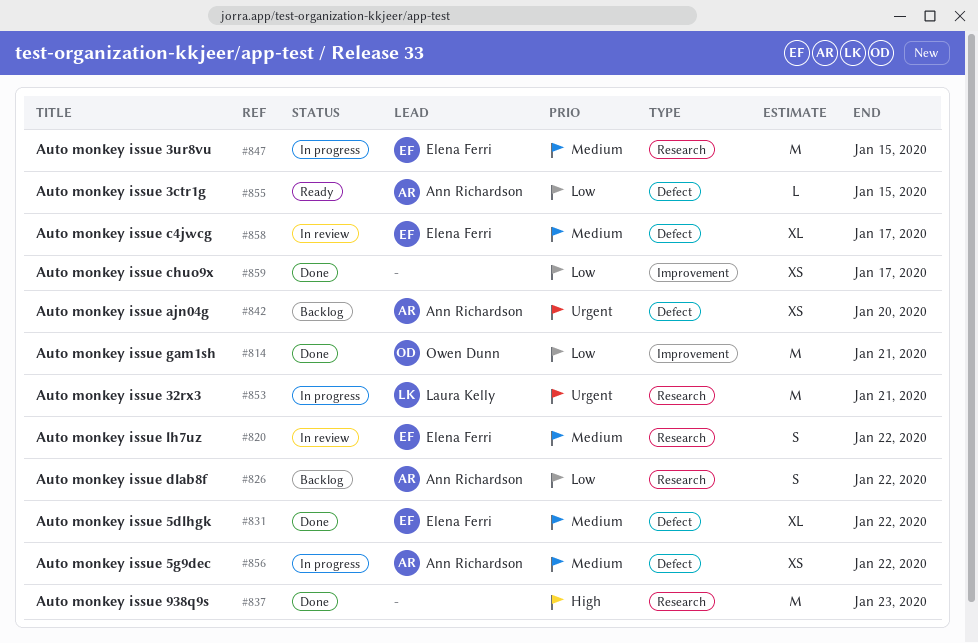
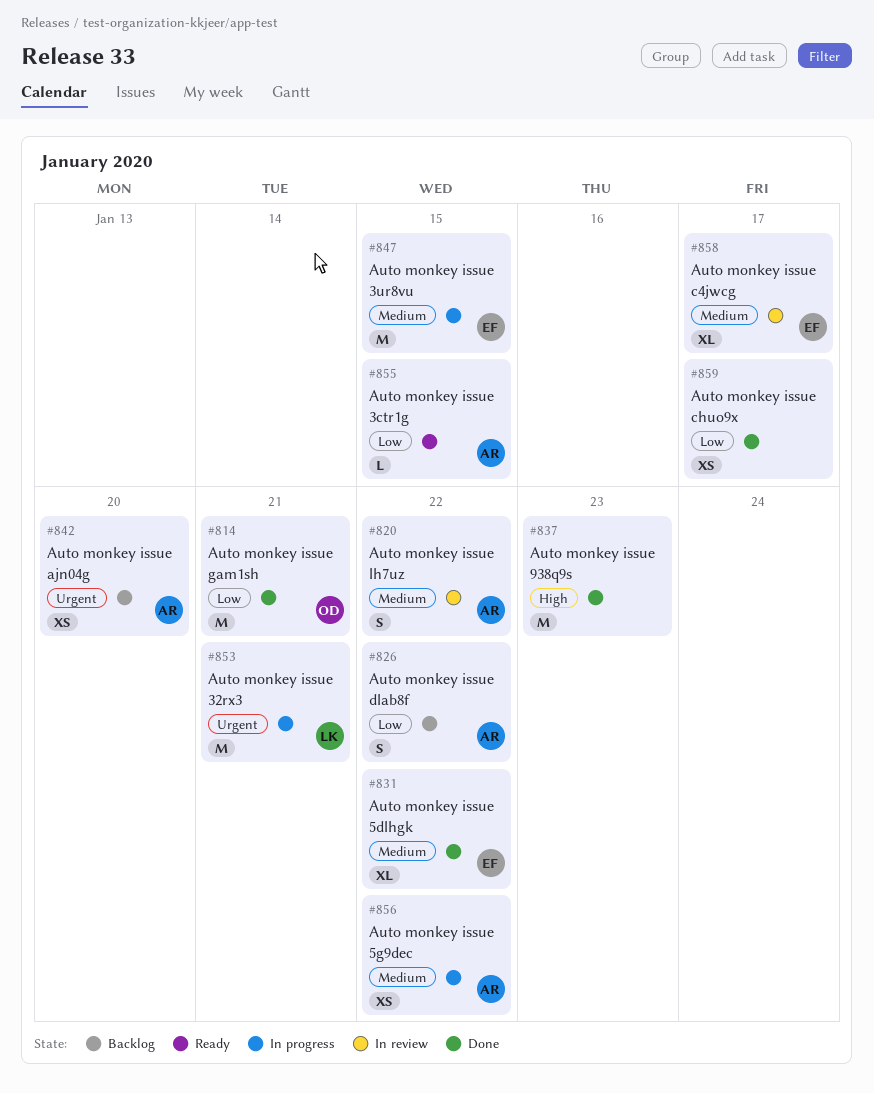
#820, owner: Elena Ferri -> Ann Richardson

